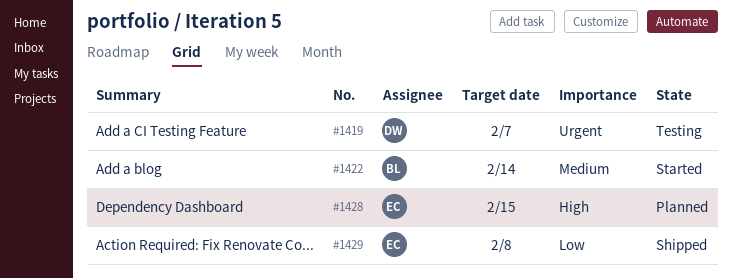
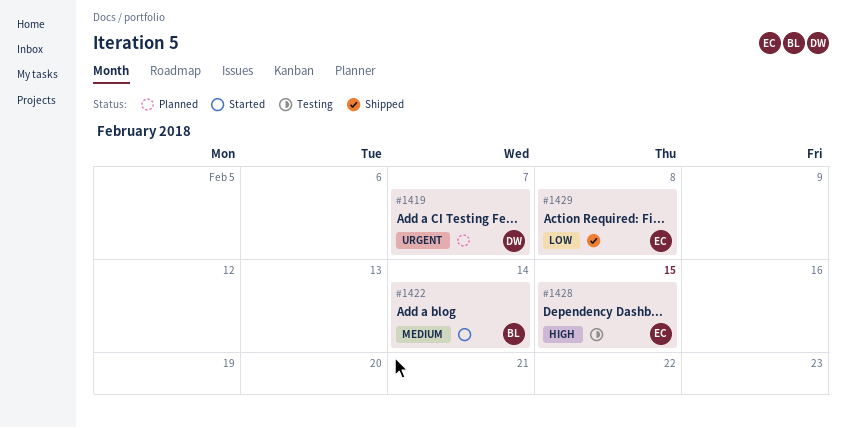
#1419, status: Testing -> Planned
#1428, status: Planned -> Testing

